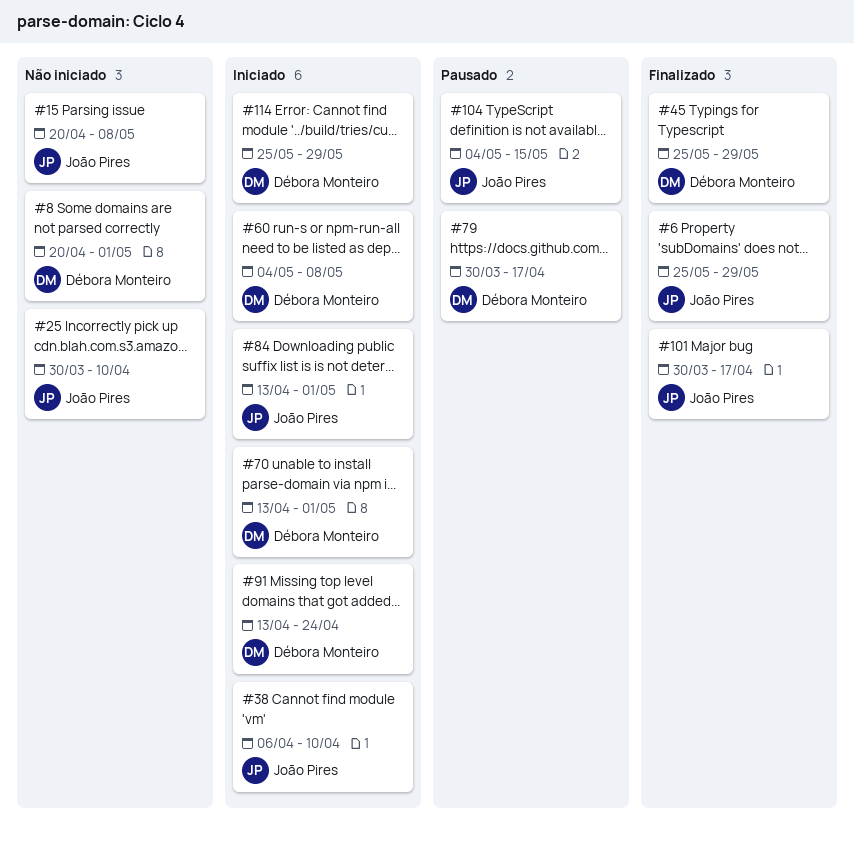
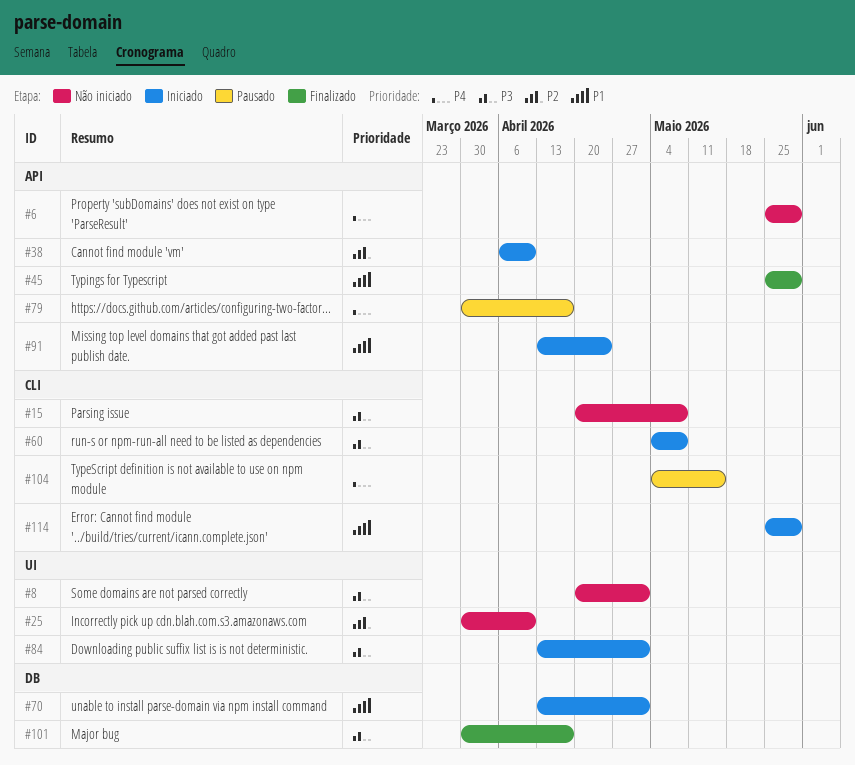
#6, status: Finalizado -> Não iniciado

